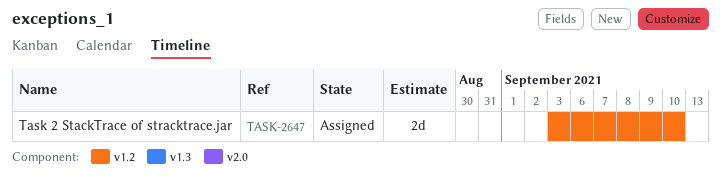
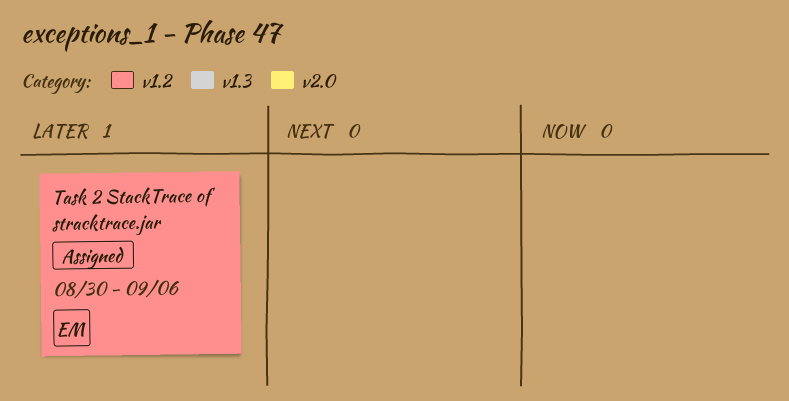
Task 2 StackTrace of stracktrace.jar, start: Sep 3 -> Aug 30
Task 2 StackTrace of stracktrace.jar, due: Sep 10 -> Sep 6

